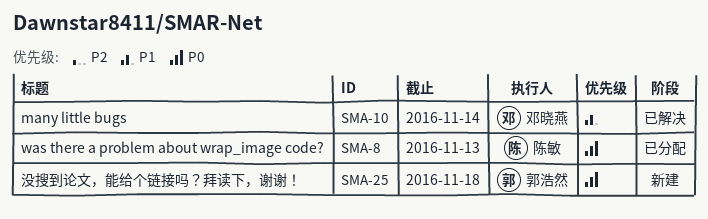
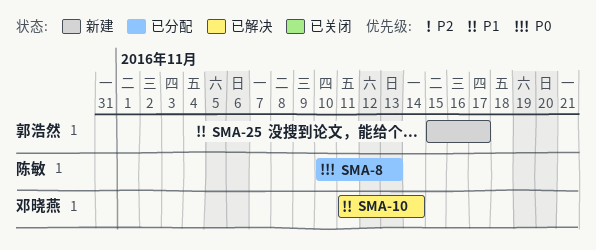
SMA-25, priority: P0 -> P1
SMA-25, due: Nov 18 -> Nov 17

